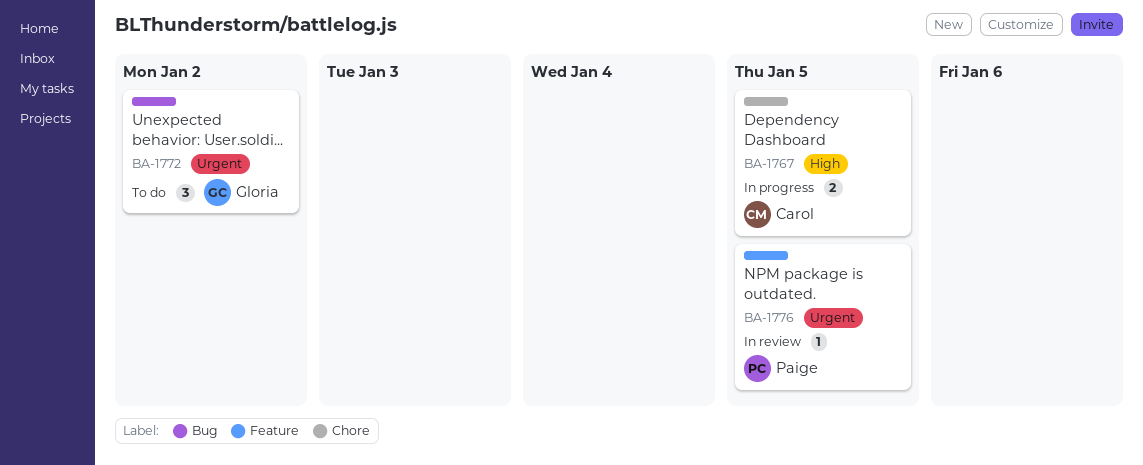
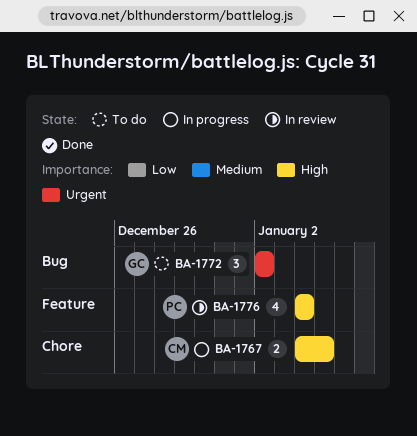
BA-1776, priority: Urgent -> High
BA-1776, estimate: 1 -> 4
BA-1776, due: Jan 5 -> Jan 4

